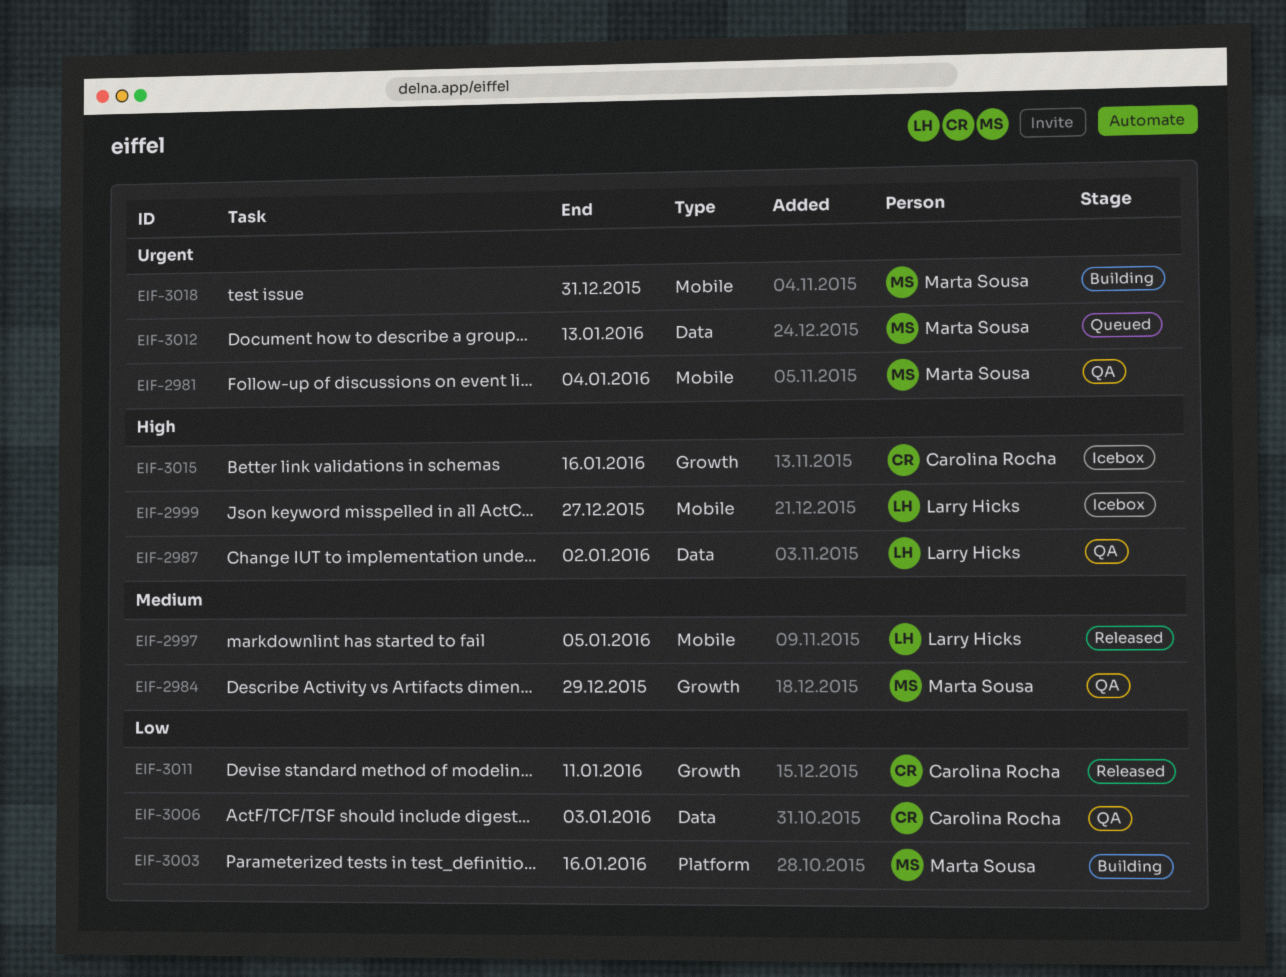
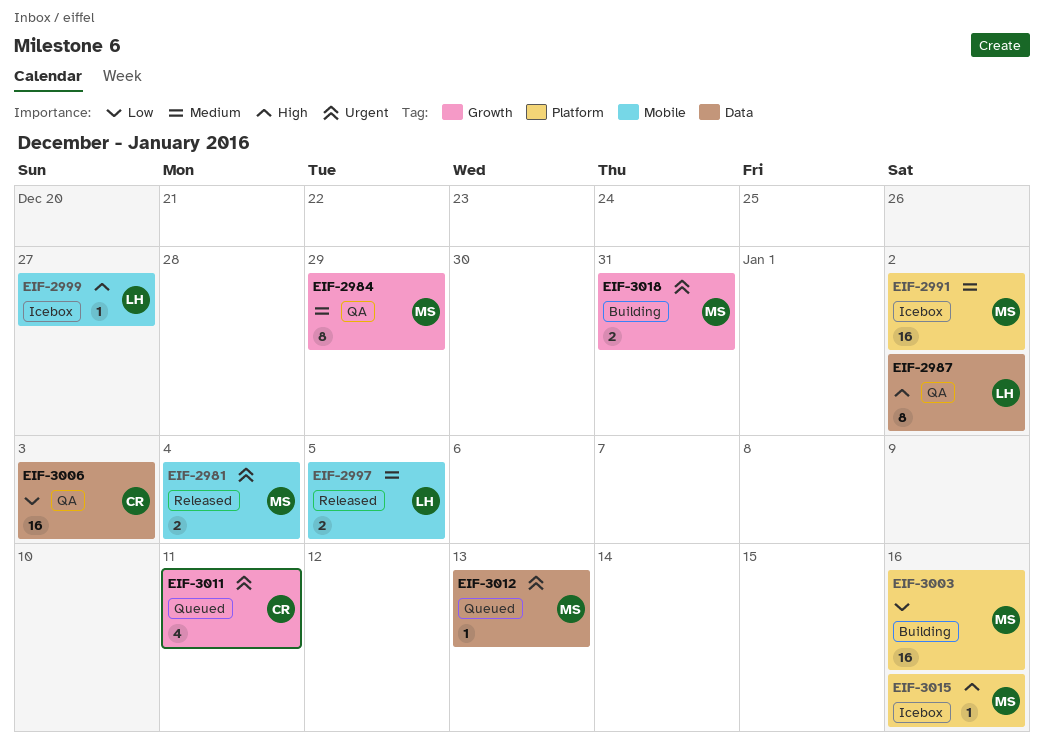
EIF-2981, status: QA -> Released
EIF-2991: none -> present
EIF-3011, status: Released -> Queued
EIF-3011, priority: Low -> Urgent
EIF-3015, owner: Carolina Rocha -> Marta Sousa
EIF-3015, label: Growth -> Platform
EIF-3018, label: Mobile -> Growth

